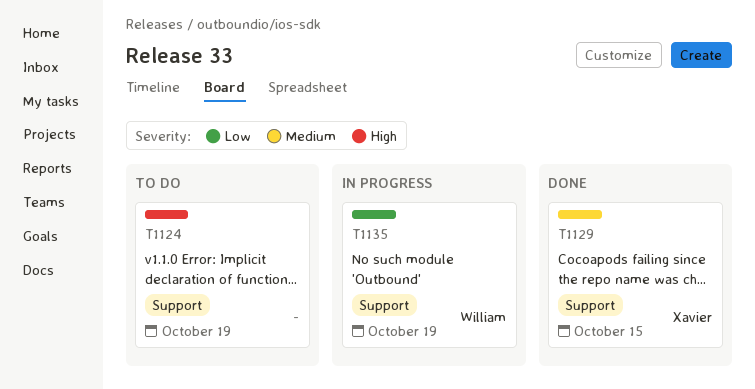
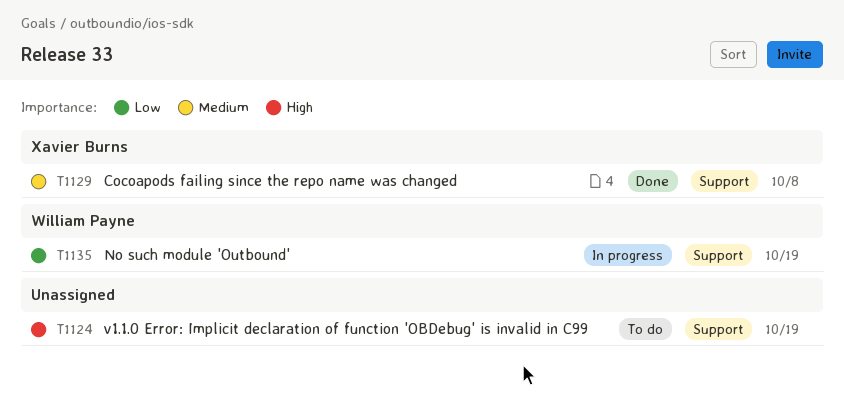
T1129, due: Oct 15 -> Oct 8

